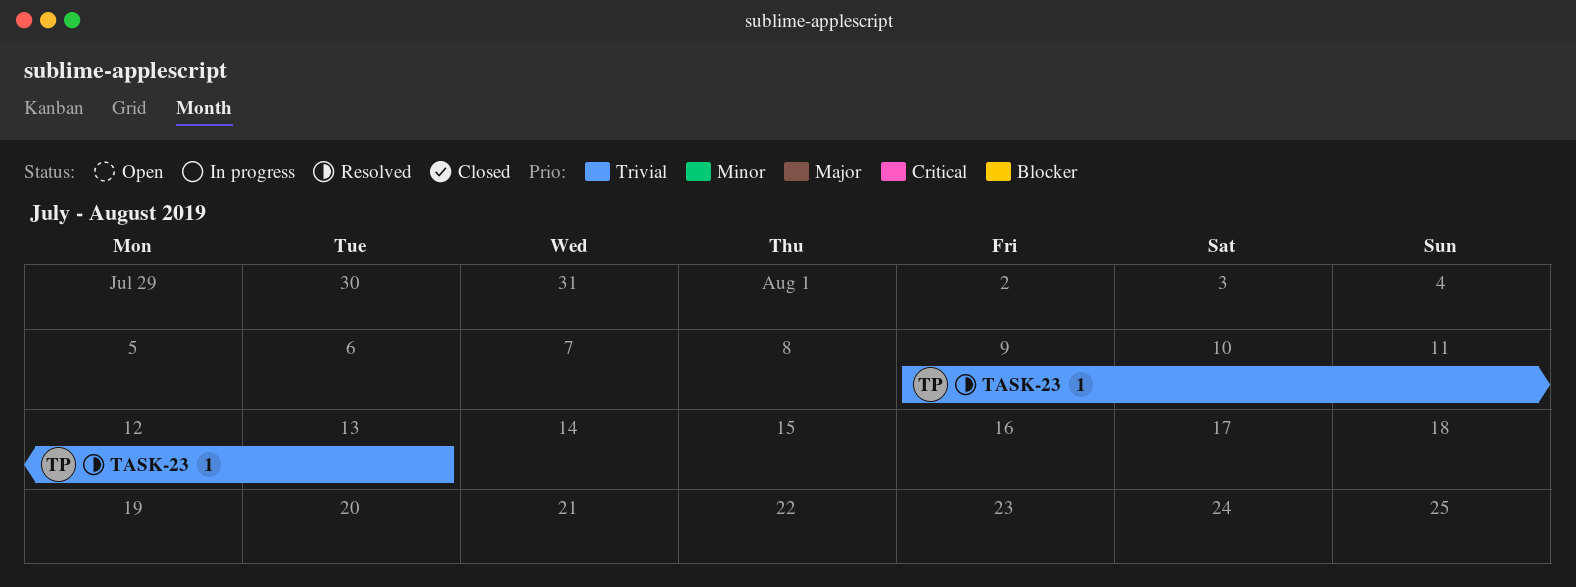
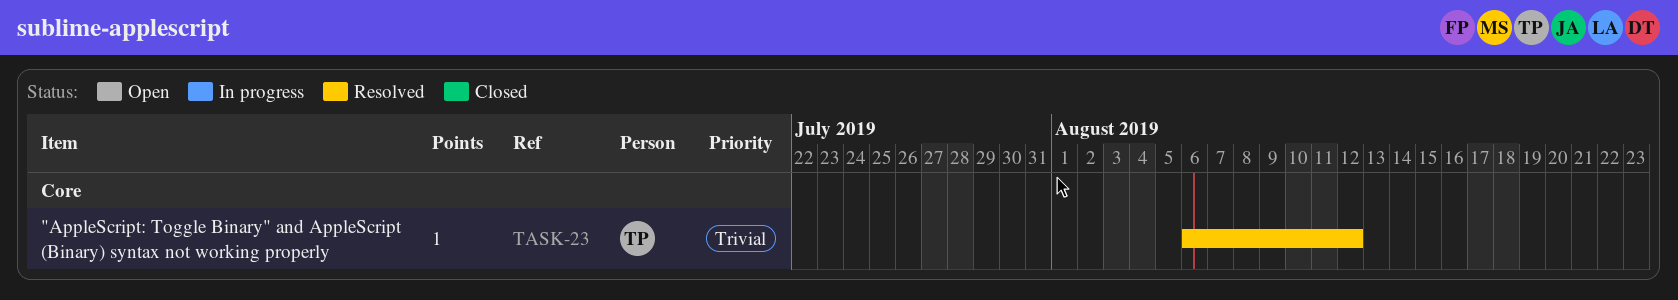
TASK-23, start: Aug 9 -> Aug 6
TASK-23, due: Aug 13 -> Aug 12

